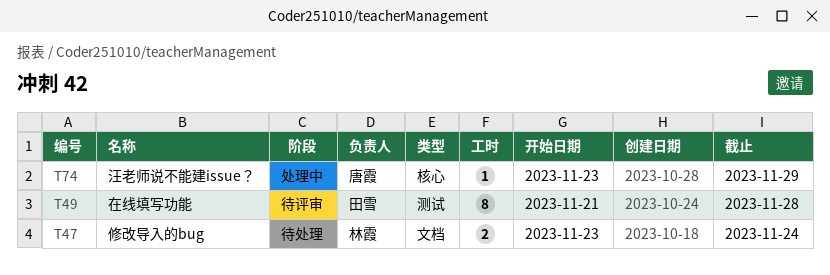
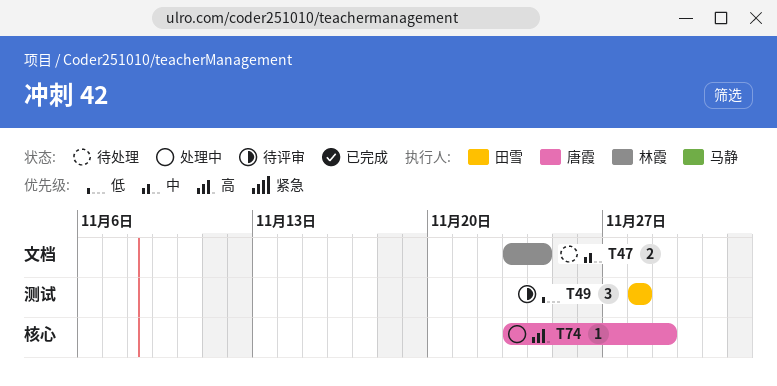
T49, estimate: 8 -> 3
T49, start: Nov 21 -> Nov 28

